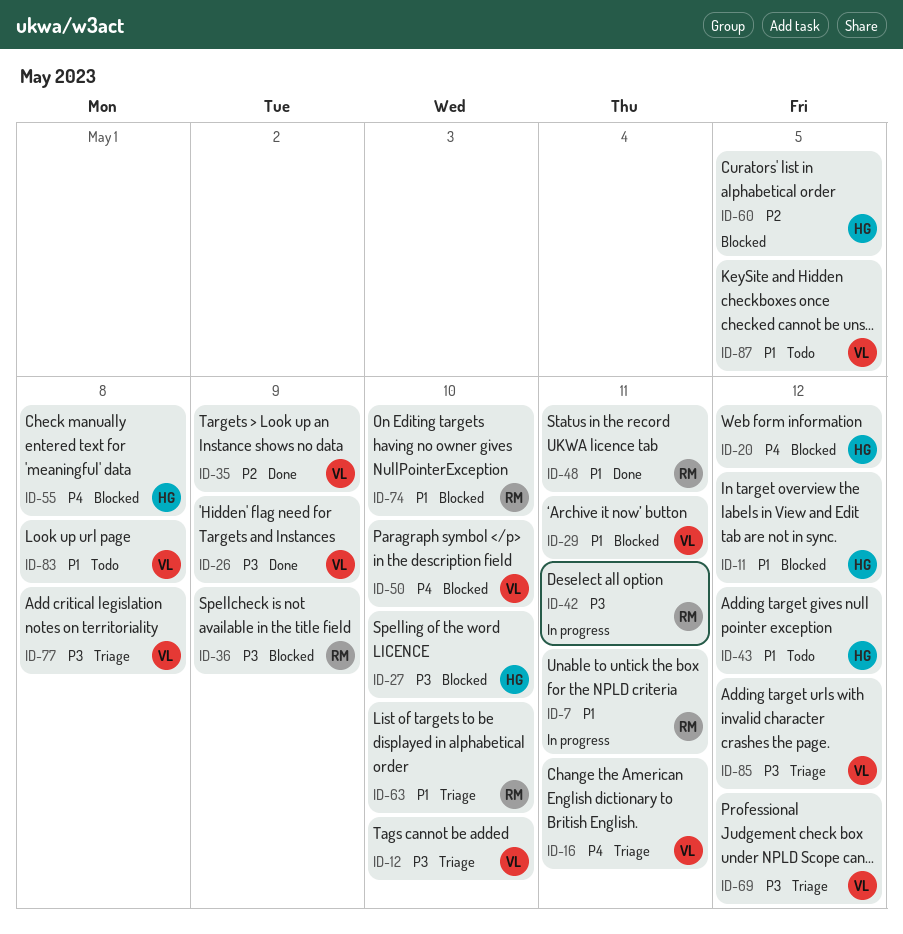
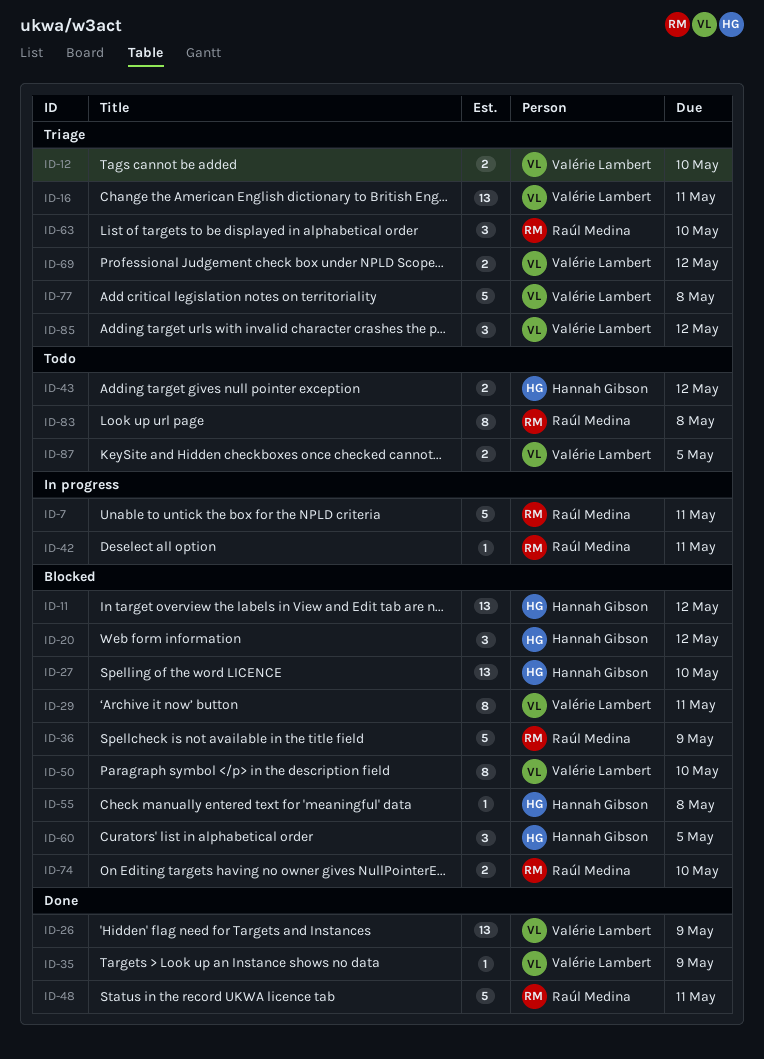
ID-83, owner: Valérie Lambert -> Raúl Medina

